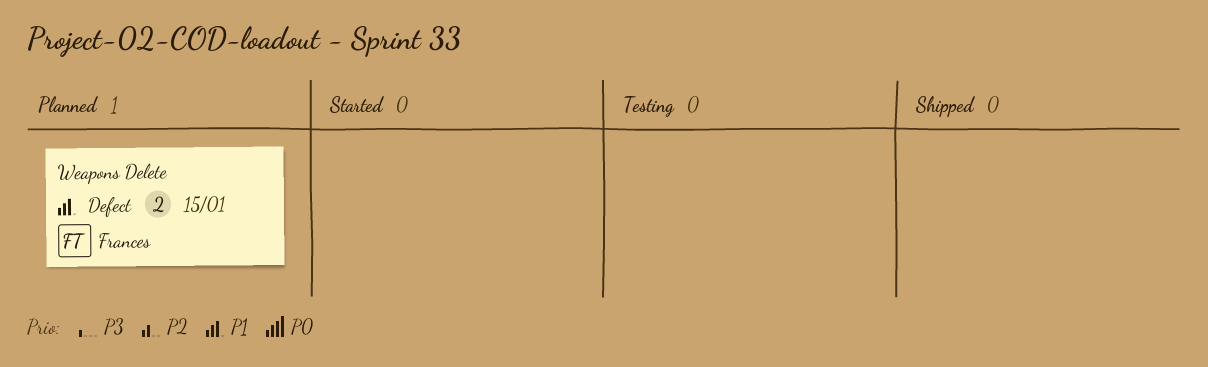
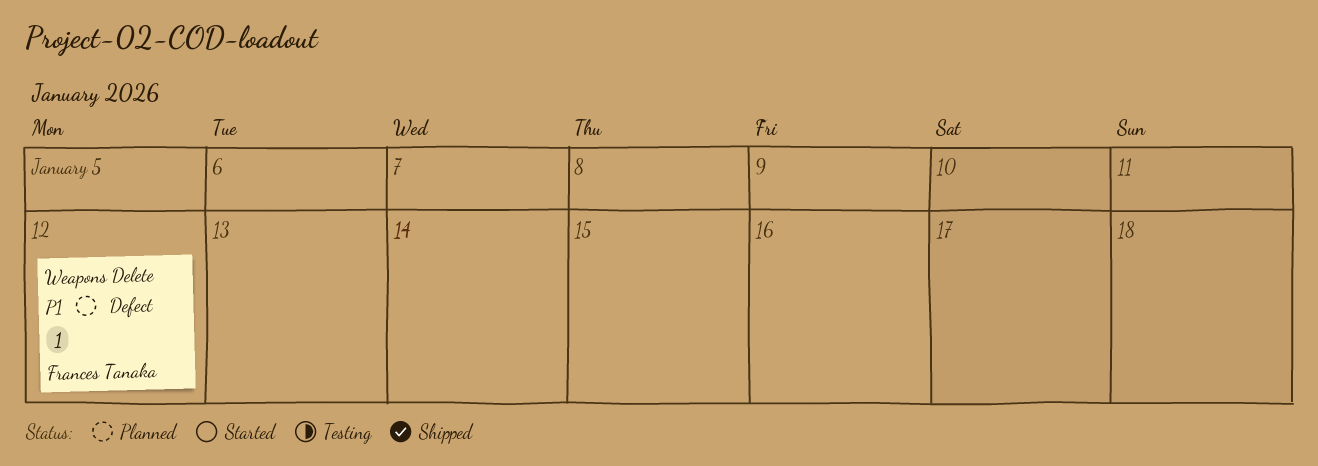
Weapons Delete, estimate: 2 -> 1
Weapons Delete, due: Jan 15 -> Jan 12

